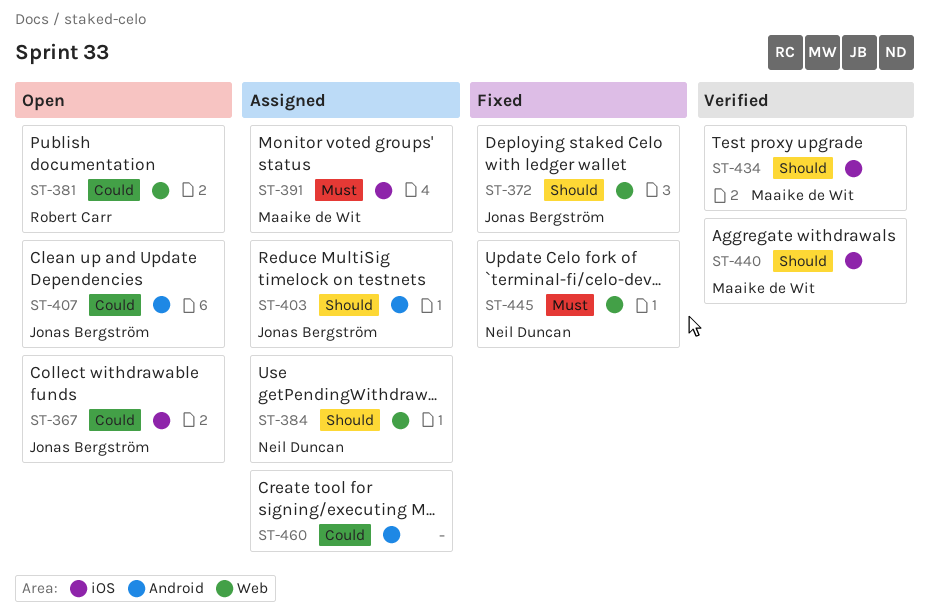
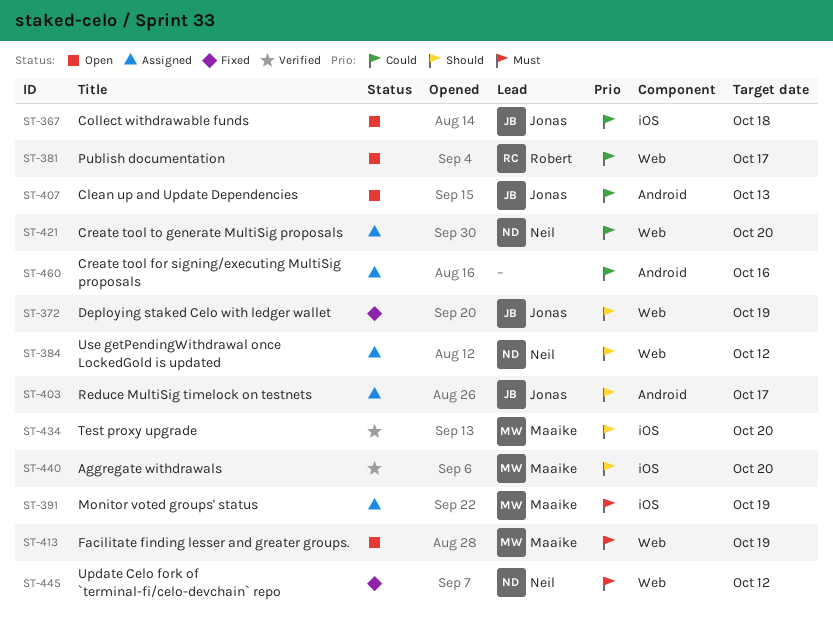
ST-413: none -> present
ST-421: none -> present

